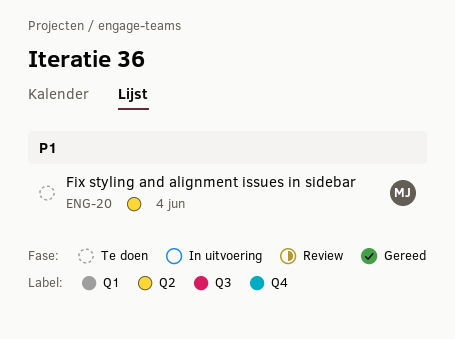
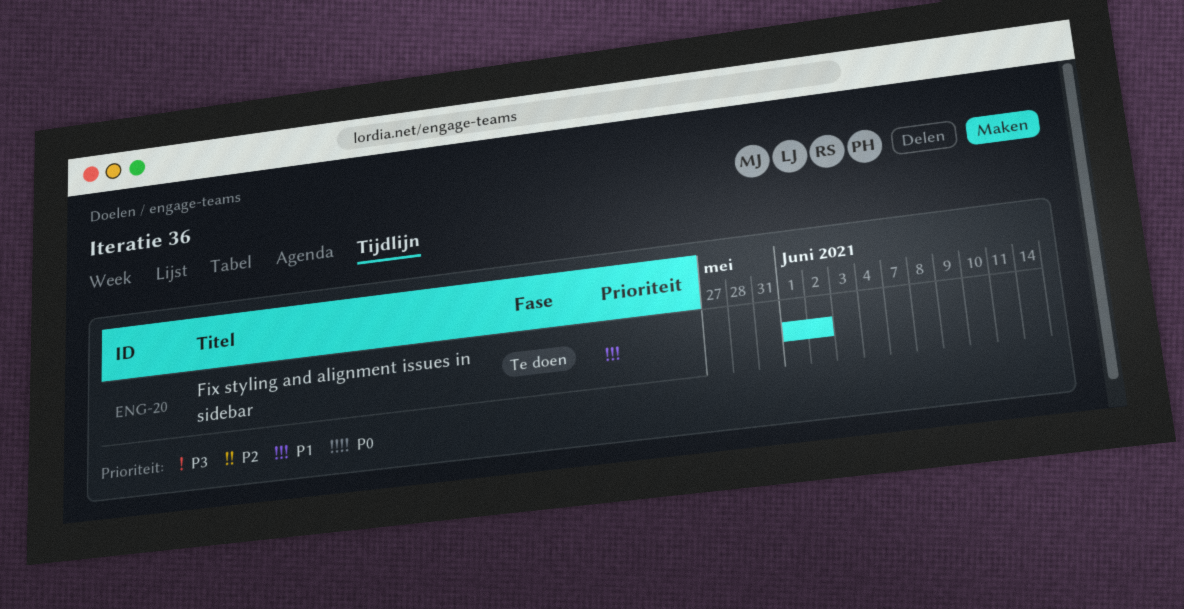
ENG-20, due: Jun 4 -> Jun 2

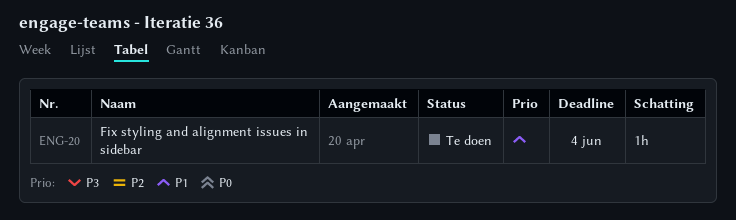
ENG-20, due: Jun 2 -> Jun 4

